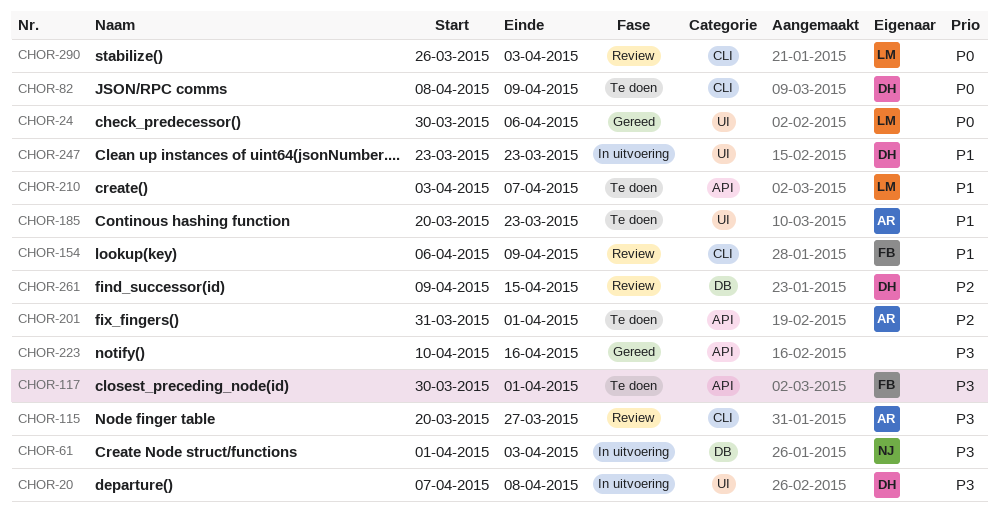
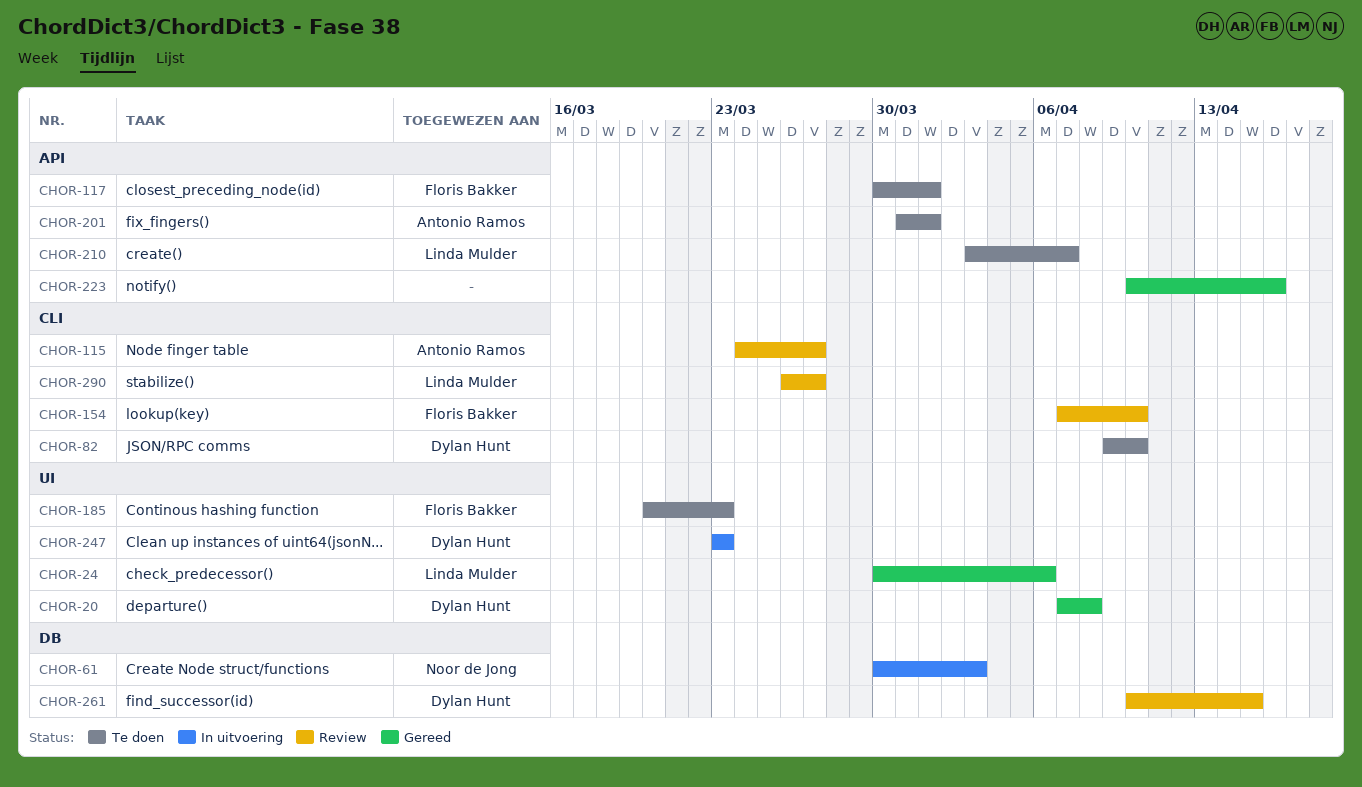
CHOR-20, status: In uitvoering -> Gereed
CHOR-61, start: Apr 1 -> Mar 30
CHOR-82, start: Apr 8 -> Apr 9
CHOR-82, due: Apr 9 -> Apr 10
CHOR-115, start: Mar 20 -> Mar 24
CHOR-154, start: Apr 6 -> Apr 7
CHOR-154, due: Apr 9 -> Apr 10
CHOR-185, owner: Antonio Ramos -> Floris Bakker
CHOR-261, start: Apr 9 -> Apr 10
CHOR-290, due: Apr 3 -> Mar 27

